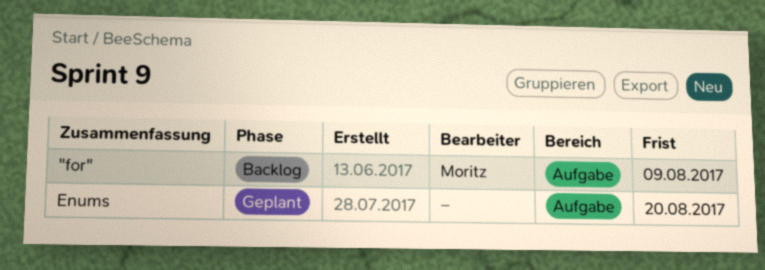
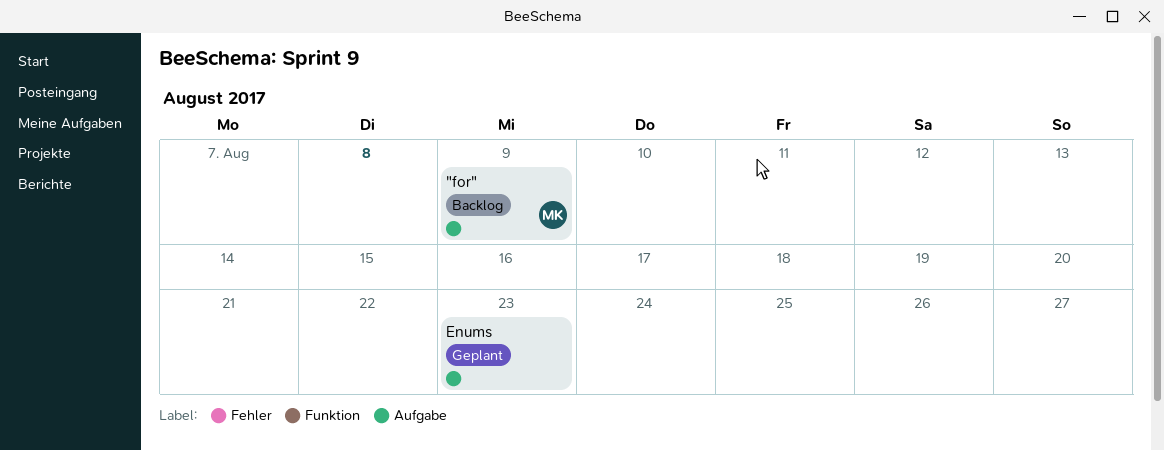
Enums, due: Aug 20 -> Aug 23

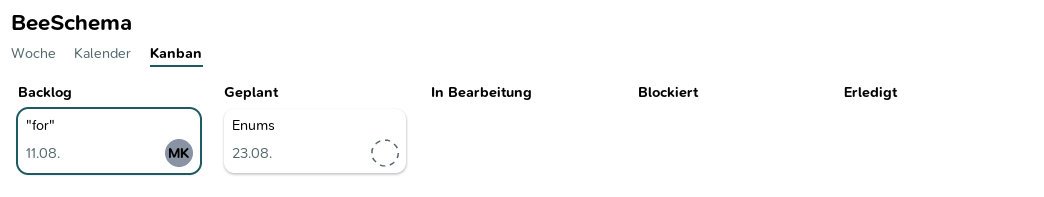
"for", due: Aug 9 -> Aug 11

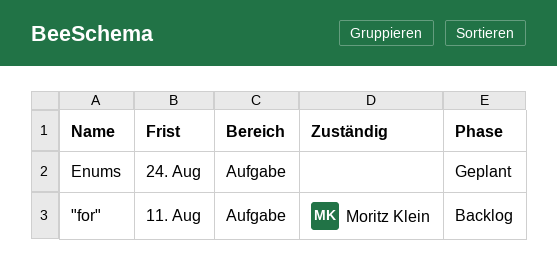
Enums, due: Aug 23 -> Aug 24

